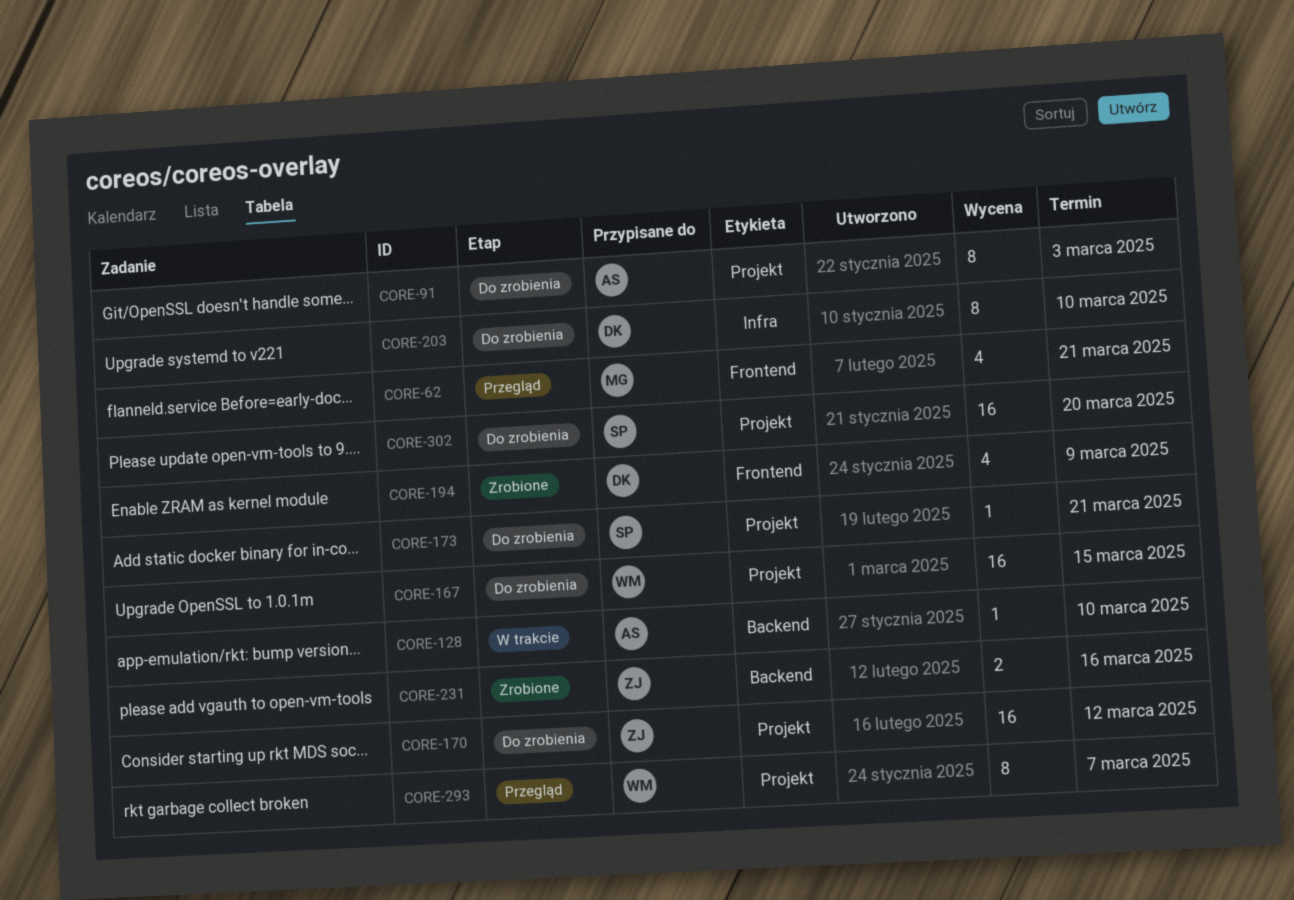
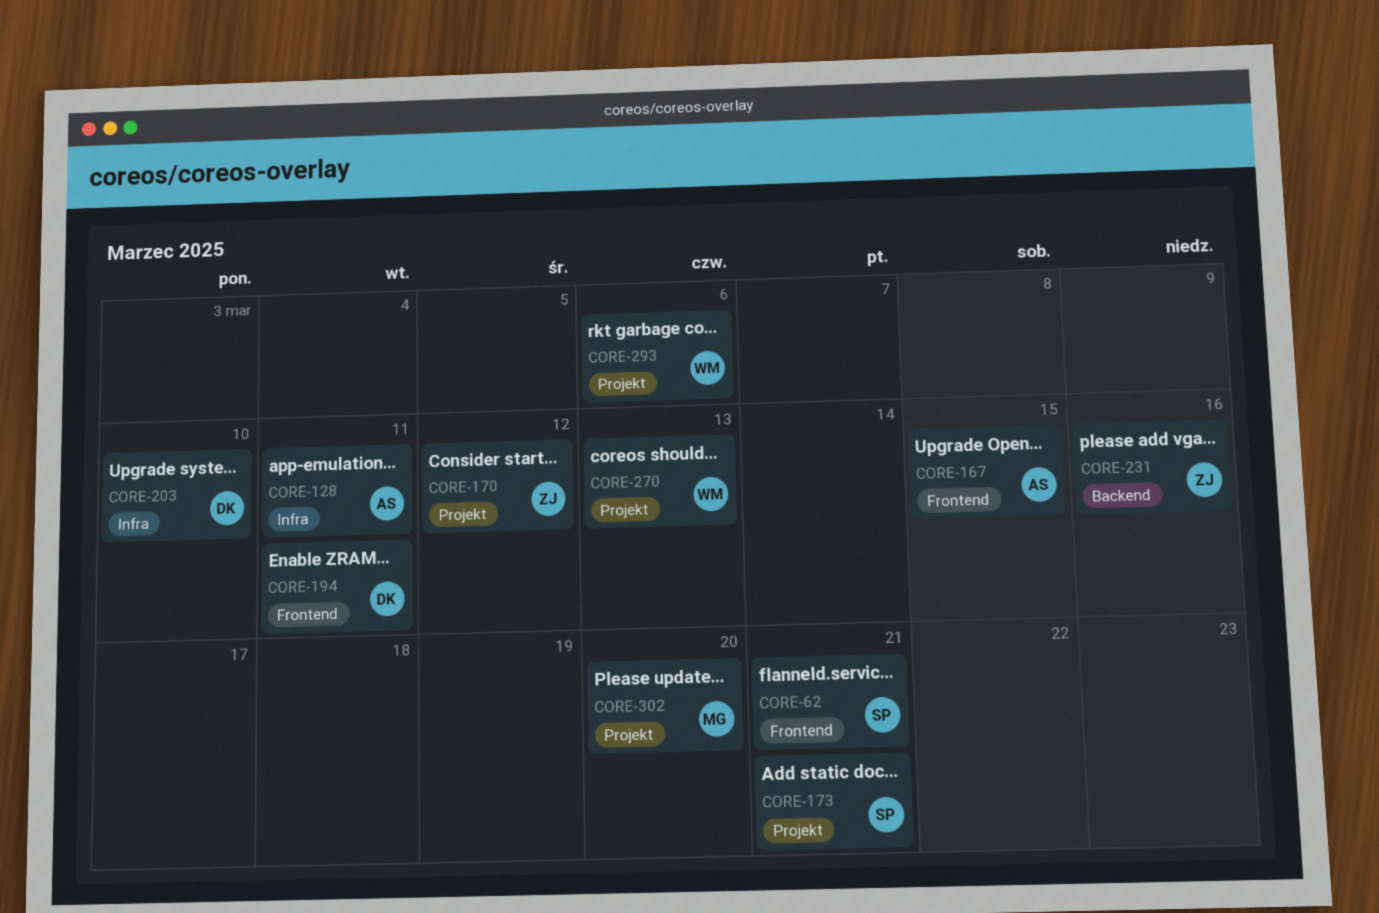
CORE-62, owner: MG -> SP
CORE-91: present -> none
CORE-128, label: Backend -> Infra
CORE-128, due: Mar 10 -> Mar 11
CORE-167, owner: WM -> AS
CORE-167, label: Projekt -> Frontend
CORE-194, due: Mar 9 -> Mar 11
CORE-270: none -> present
CORE-293, due: Mar 7 -> Mar 6
CORE-302, owner: SP -> MG

